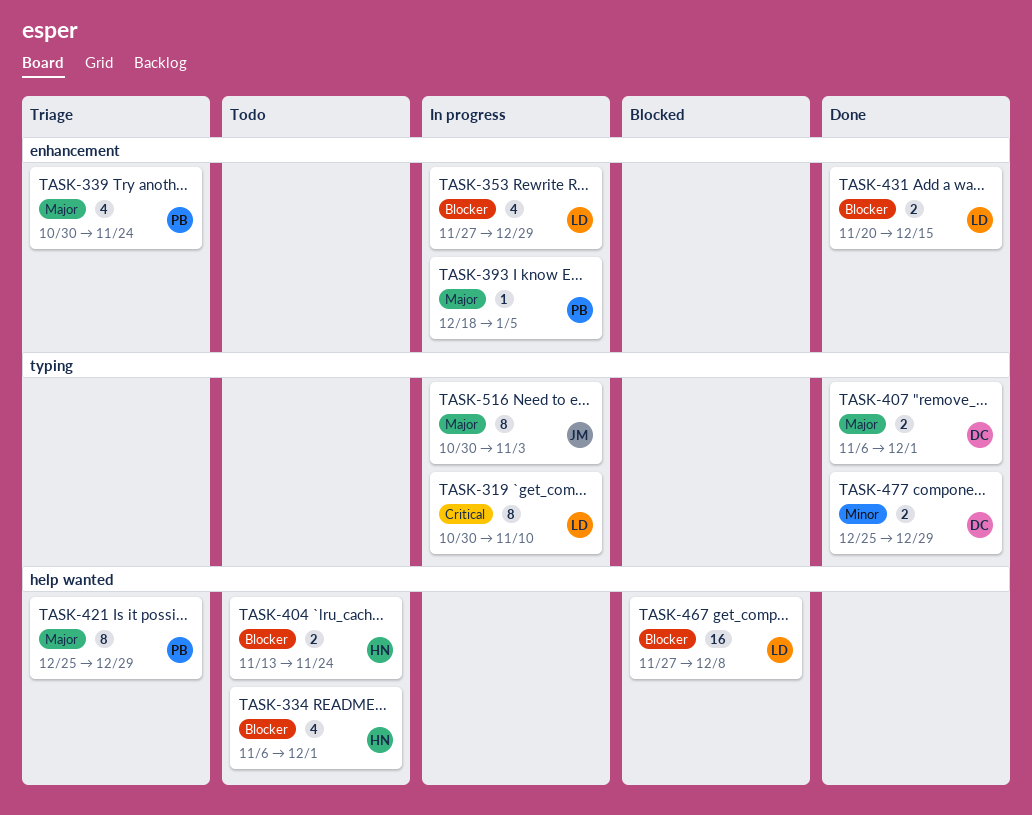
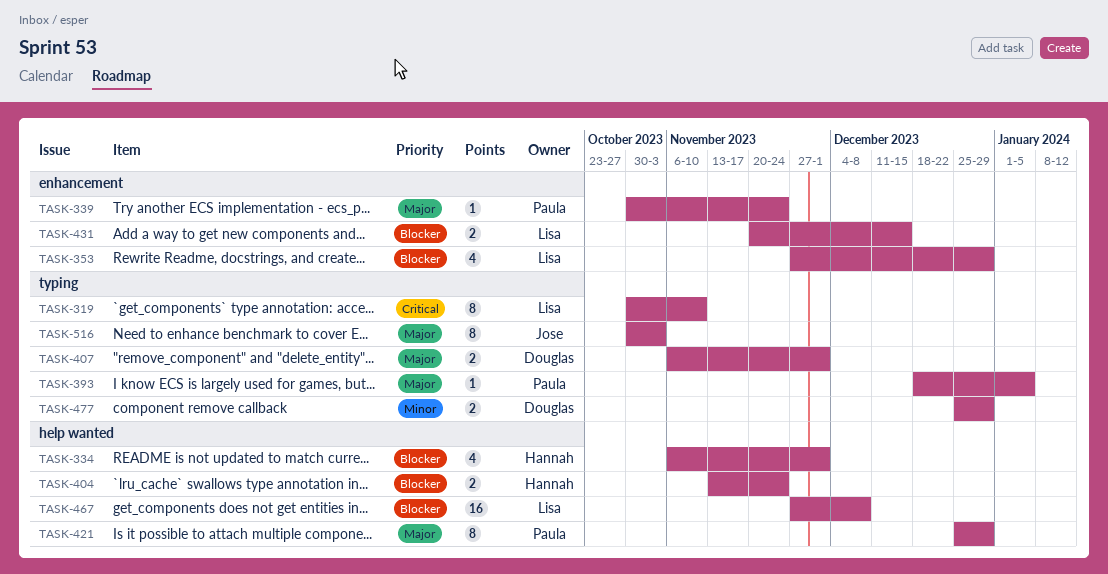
TASK-339, estimate: 4 -> 1
TASK-393, label: enhancement -> typing

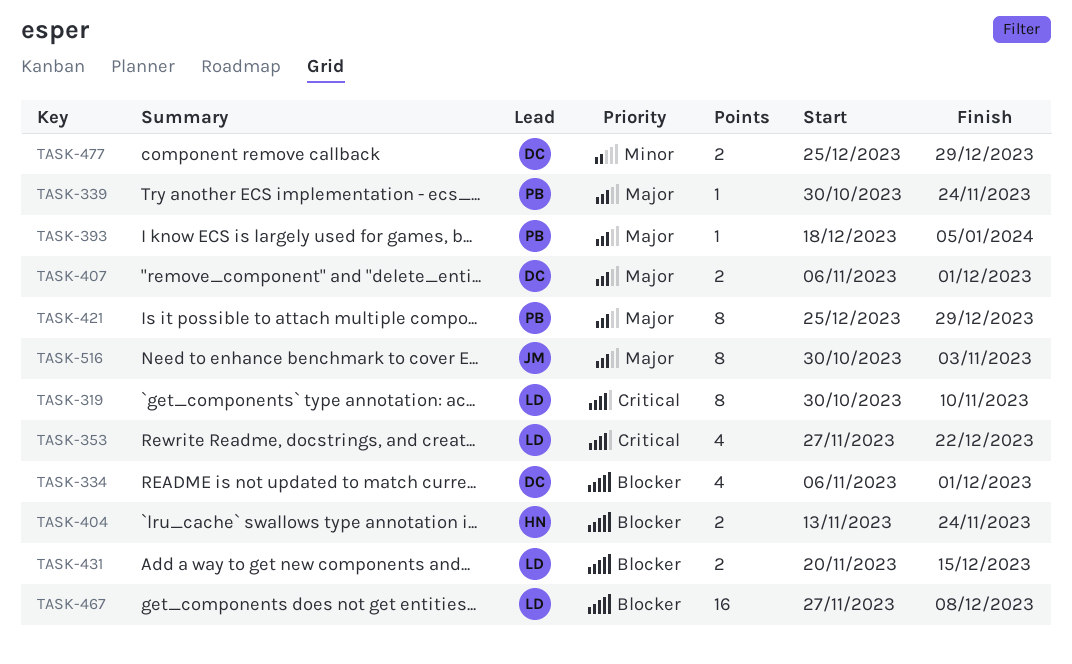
TASK-334, owner: Hannah -> Douglas
TASK-353, priority: Blocker -> Critical
TASK-353, due: Dec 29 -> Dec 22

